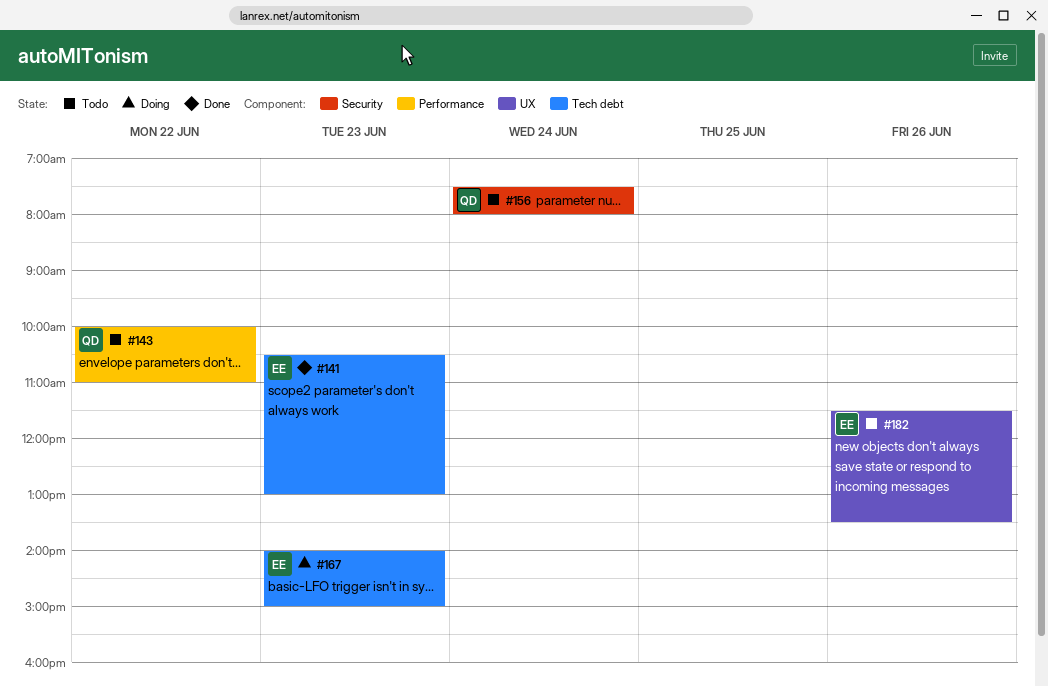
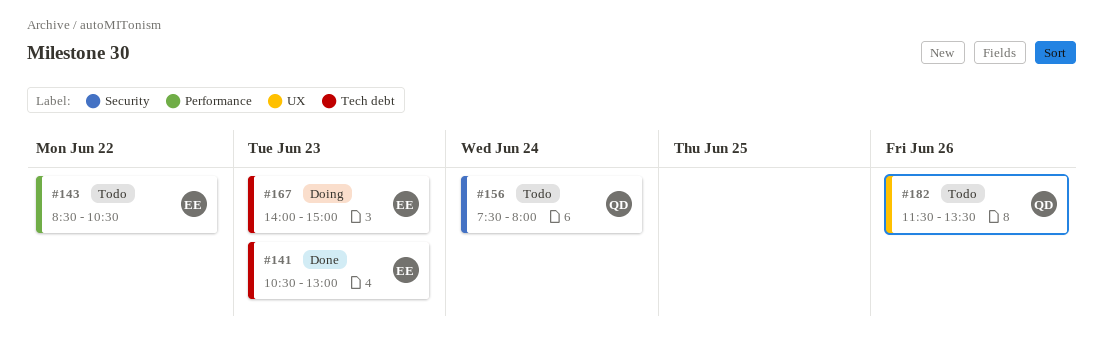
#143, owner: QD -> EE
#143, begins: 10:00 -> 08:30
#143, ends: 11:00 -> 10:30
#182, owner: EE -> QD

